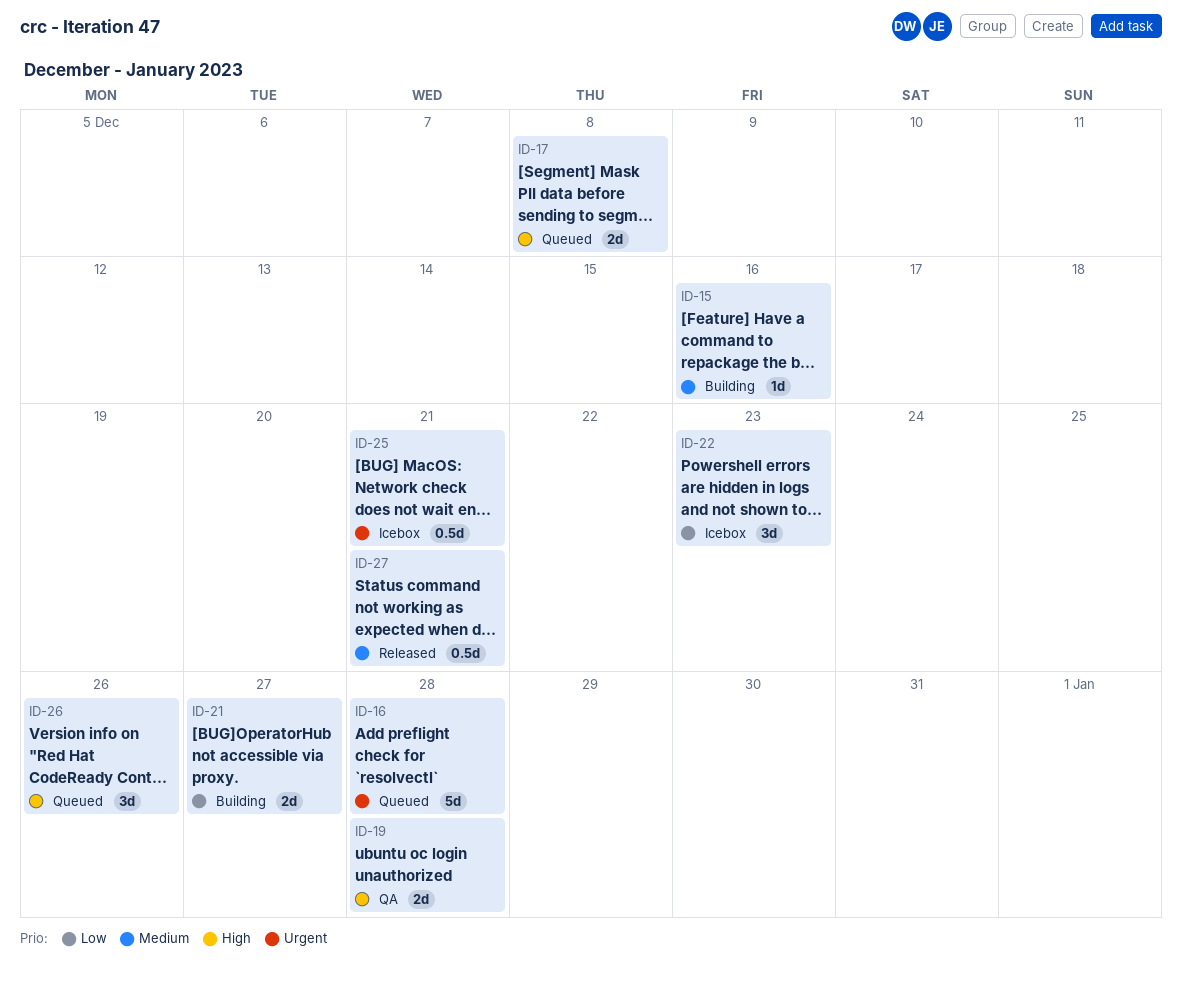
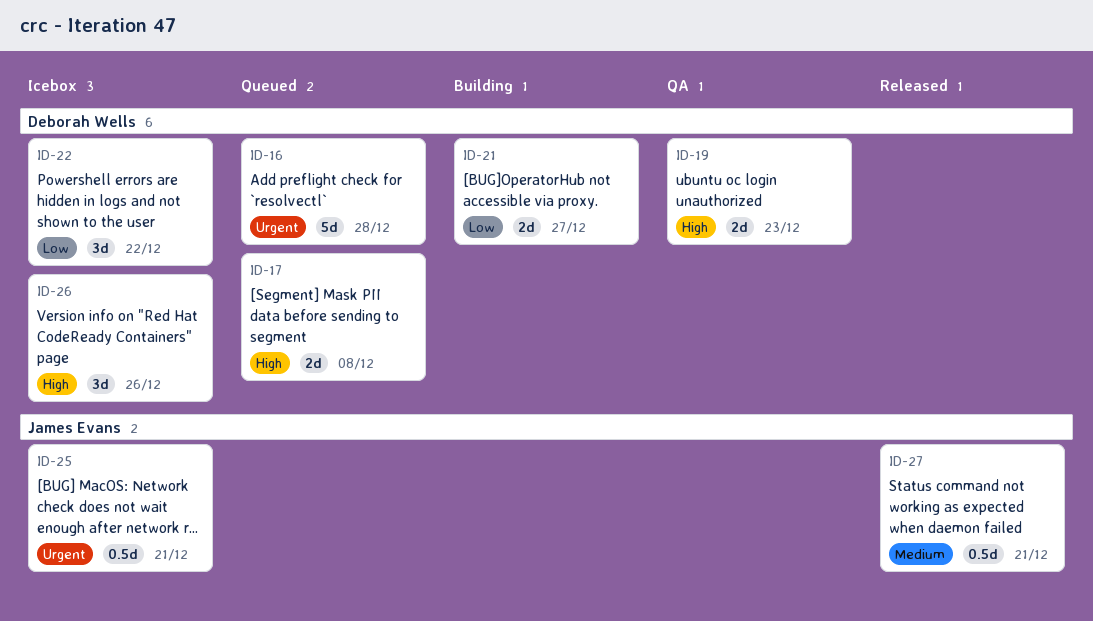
ID-15: present -> none
ID-19, due: Dec 28 -> Dec 23
ID-22, due: Dec 23 -> Dec 22
ID-26, status: Queued -> Icebox

